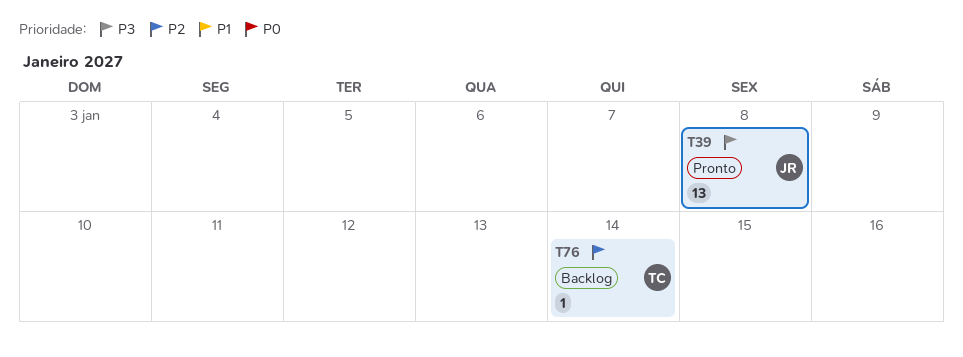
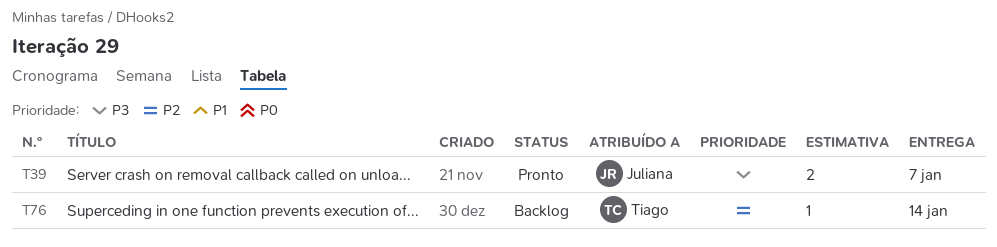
T39, estimate: 13 -> 2
T39, due: Jan 8 -> Jan 7

